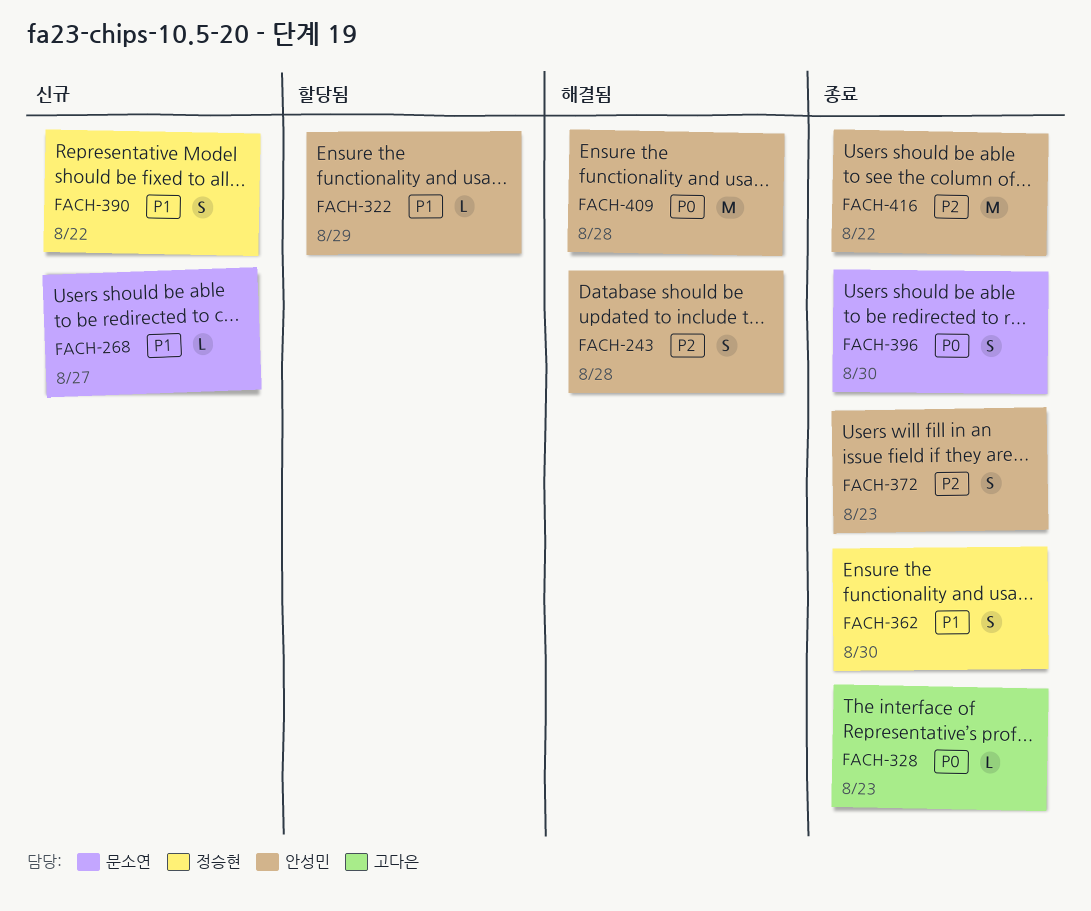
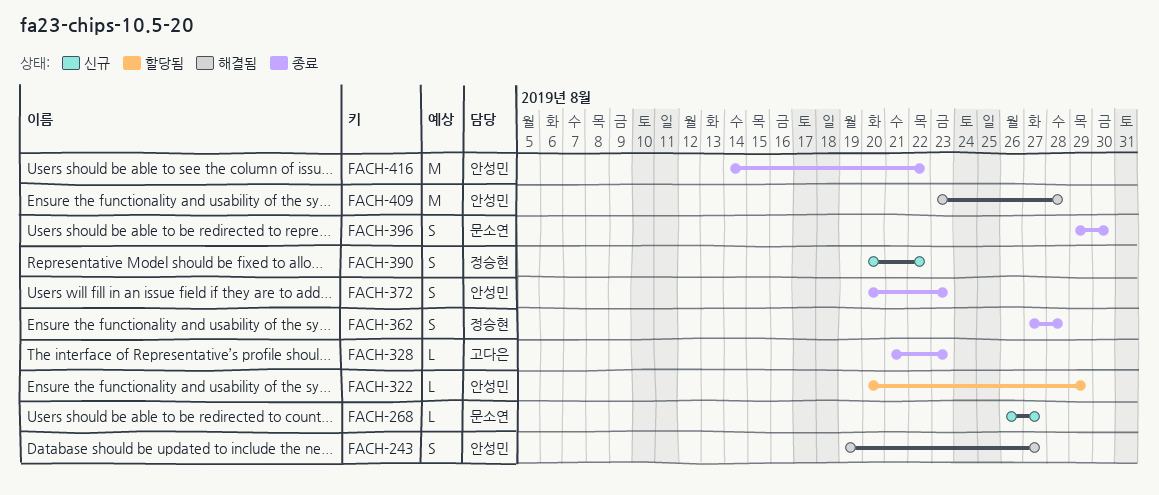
FACH-243, due: Aug 28 -> Aug 27
FACH-362, due: Aug 30 -> Aug 28

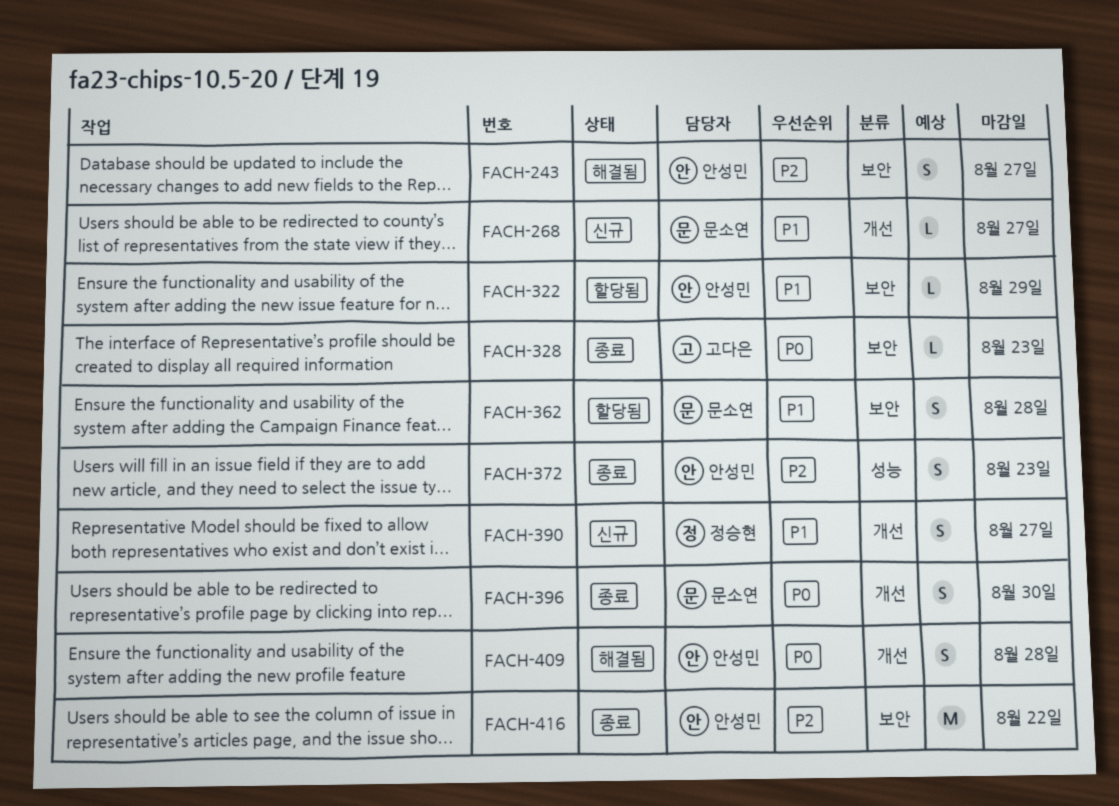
FACH-362, status: 종료 -> 할당됨
FACH-362, owner: 정승현 -> 문소연
FACH-390, due: Aug 22 -> Aug 27
FACH-409, estimate: M -> S

